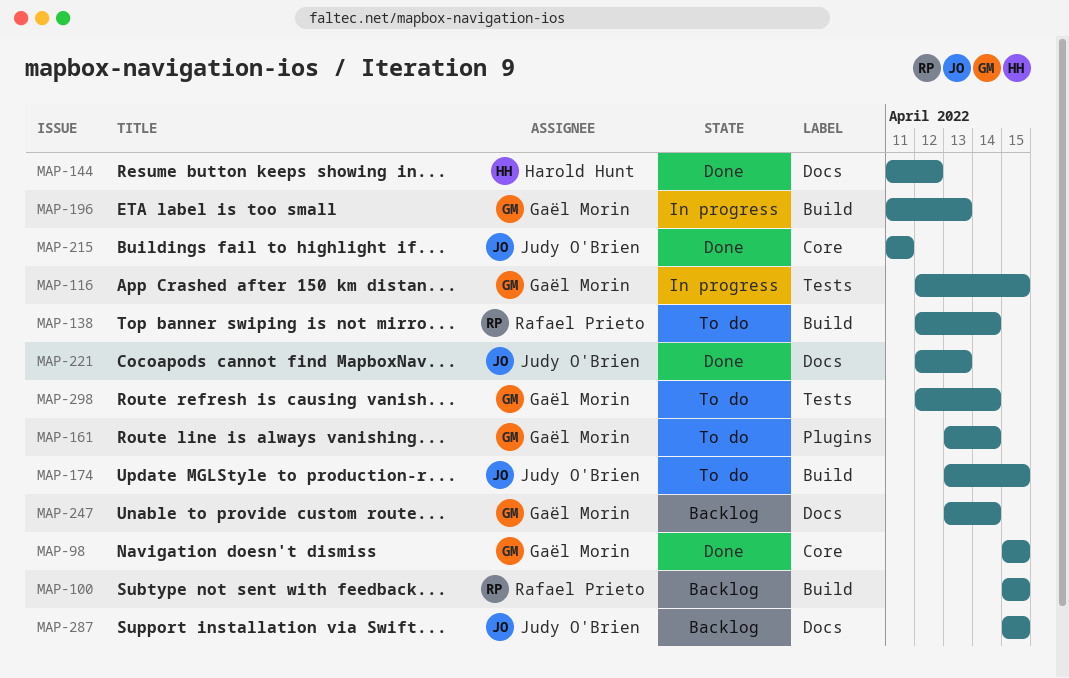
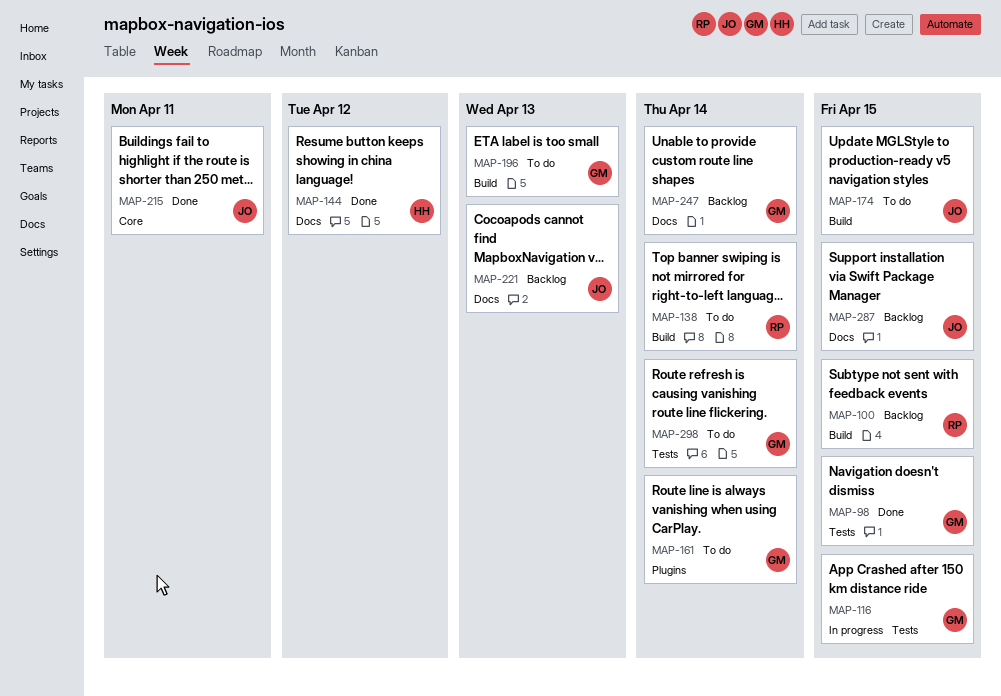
MAP-98, label: Core -> Tests
MAP-196, status: In progress -> To do
MAP-221, status: Done -> Backlog

